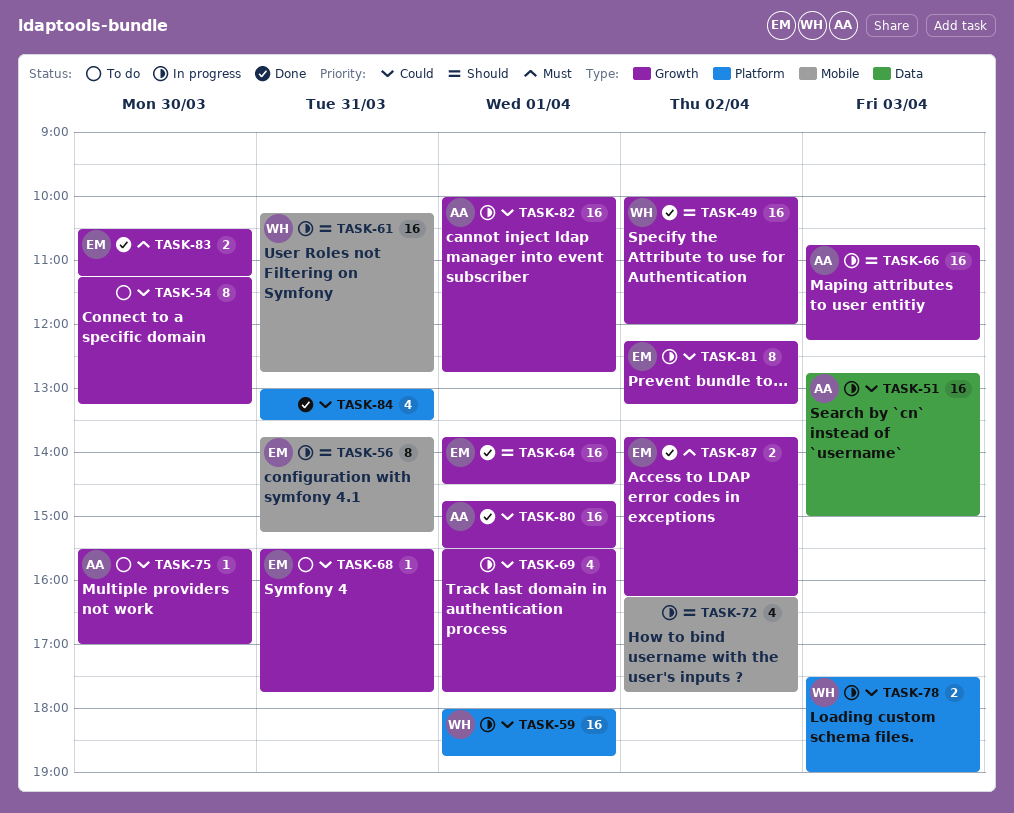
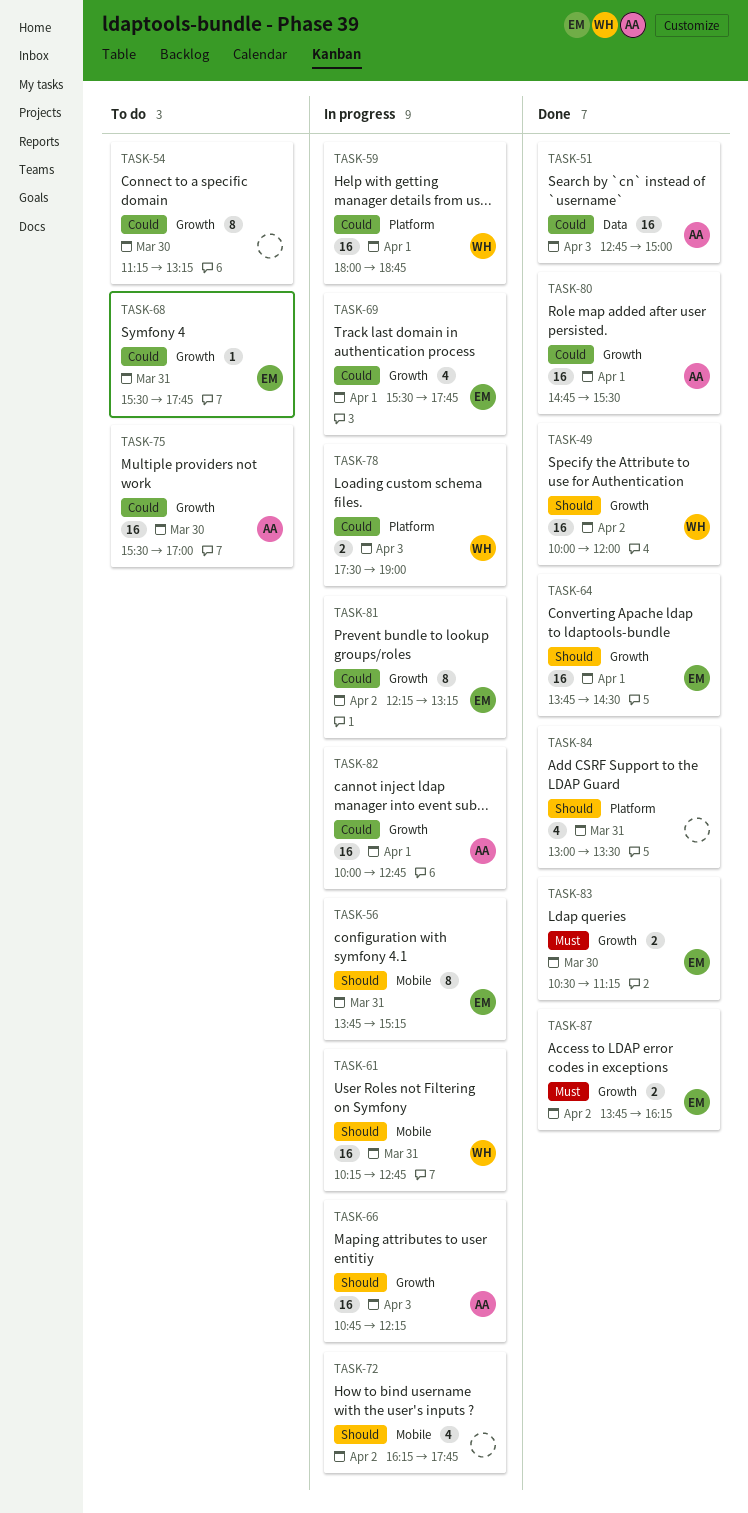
TASK-51, status: In progress -> Done
TASK-69, owner: none -> EM
TASK-75, estimate: 1 -> 16
TASK-84, priority: Could -> Should

